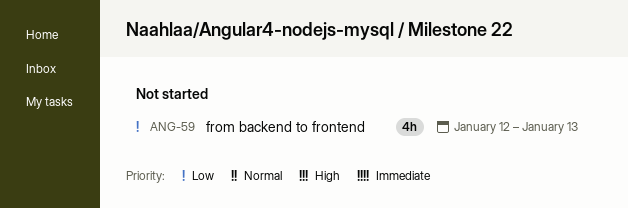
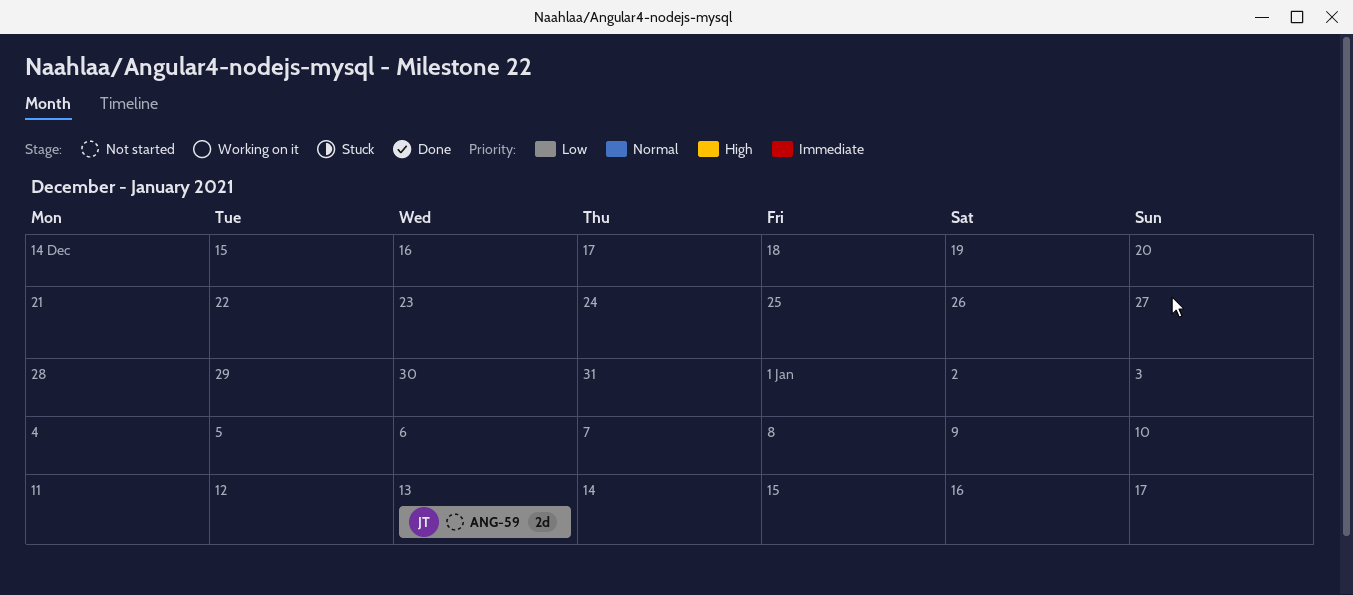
ANG-59, estimate: 4h -> 2d
ANG-59, start: Jan 12 -> Jan 13

